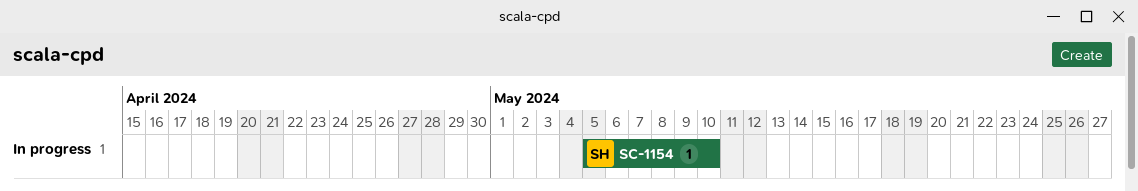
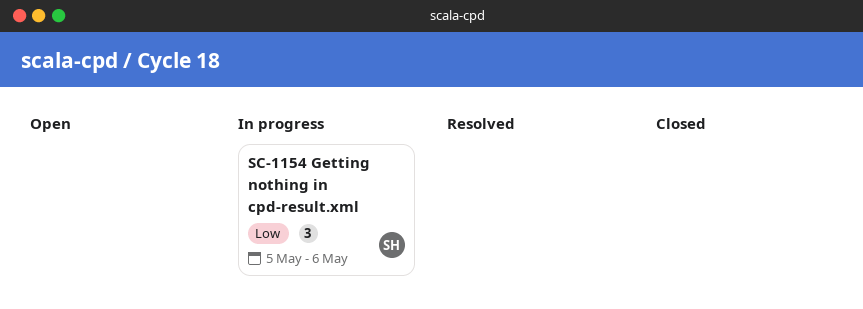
SC-1154, estimate: 1 -> 3
SC-1154, due: May 10 -> May 6

